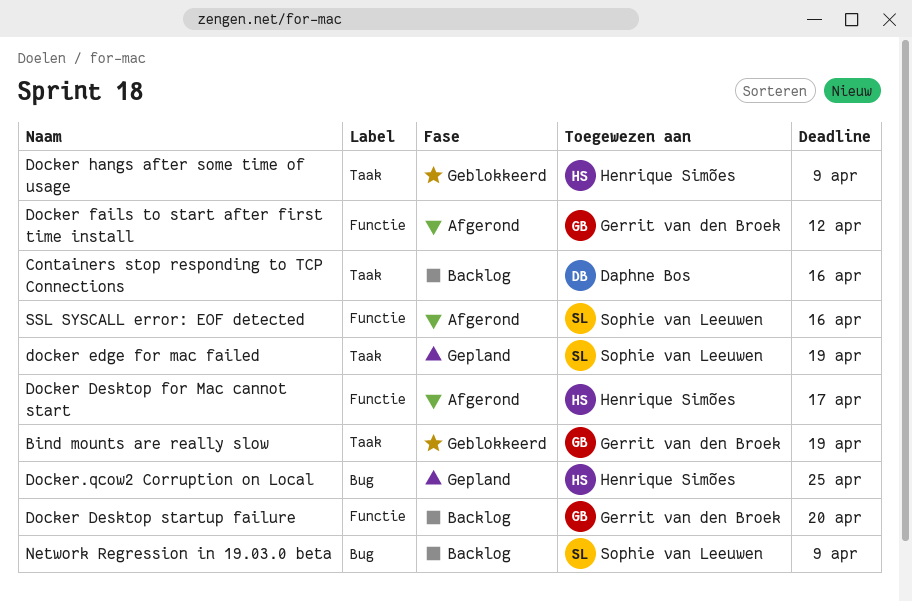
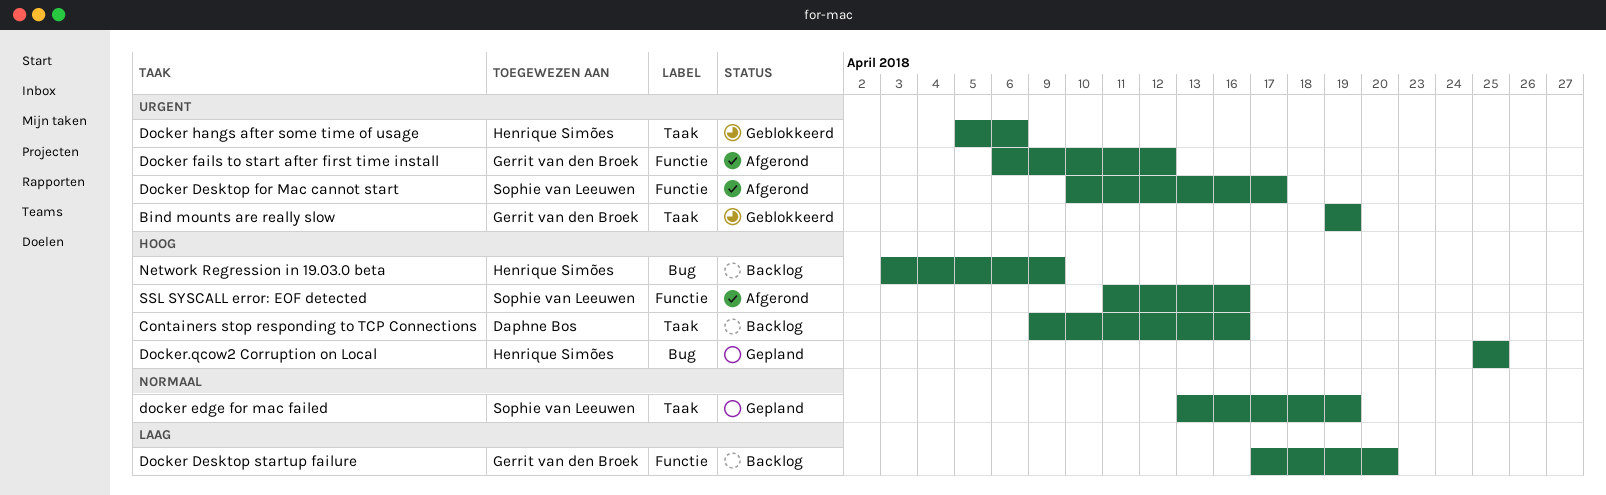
Docker Desktop for Mac cannot start, owner: Henrique Simões -> Sophie van Leeuwen
Docker hangs after some time of usage, due: Apr 9 -> Apr 6
Network Regression in 19.03.0 beta, owner: Sophie van Leeuwen -> Henrique Simões

